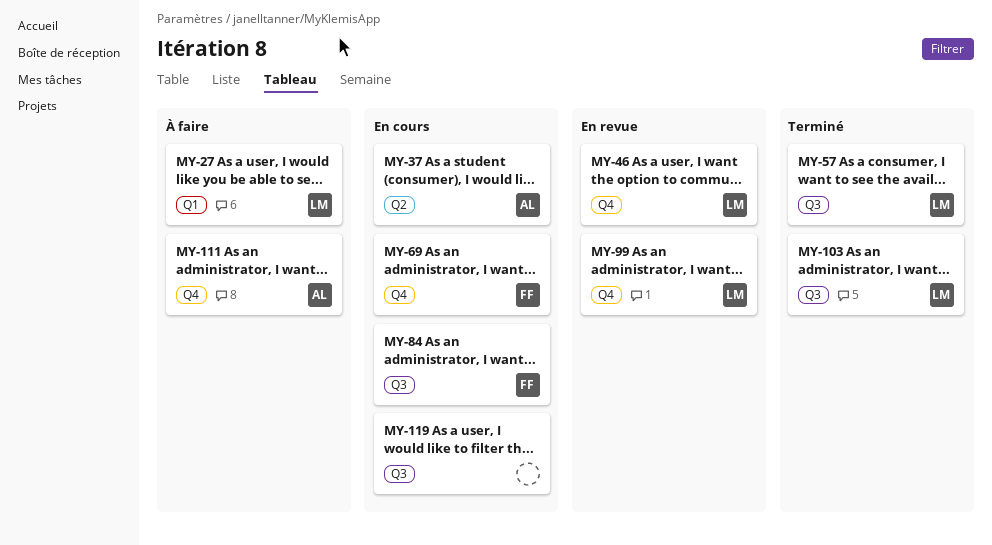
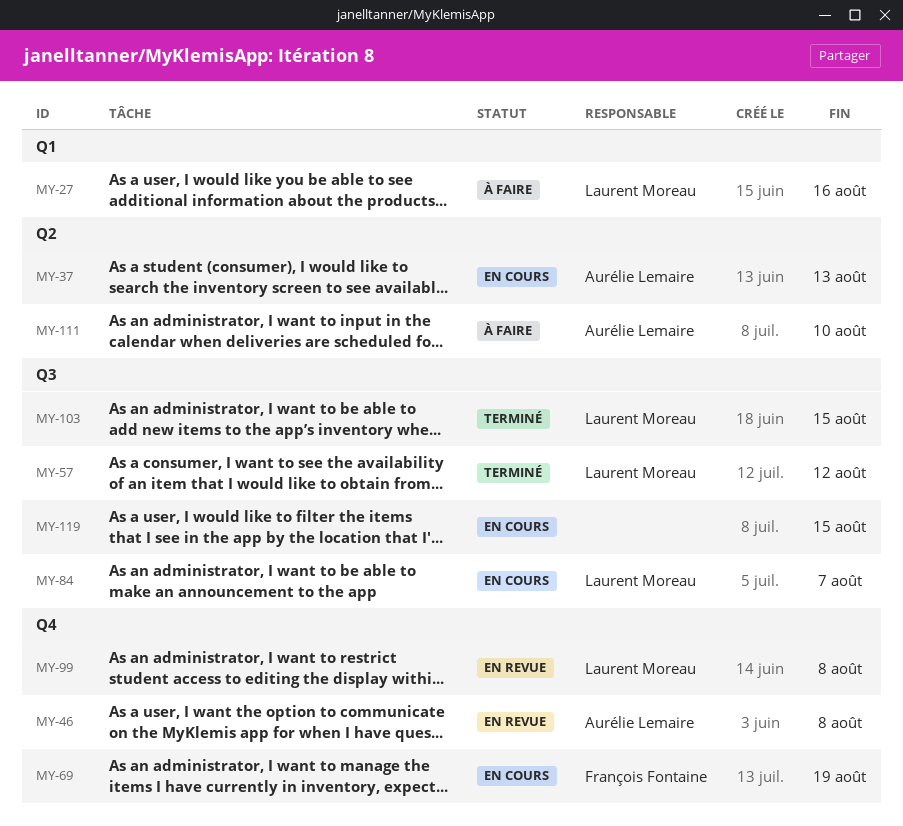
MY-46, owner: Laurent Moreau -> Aurélie Lemaire
MY-84, owner: François Fontaine -> Laurent Moreau
MY-111, label: Q4 -> Q2

